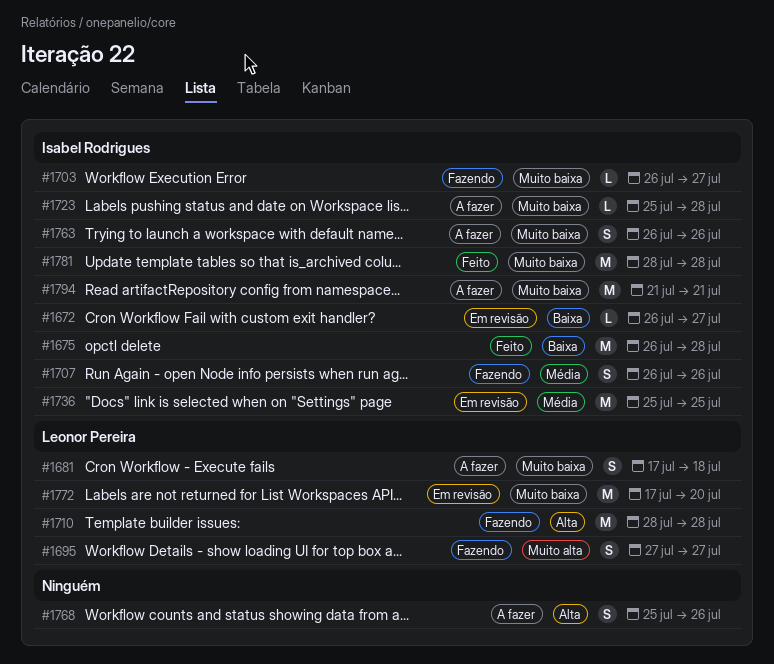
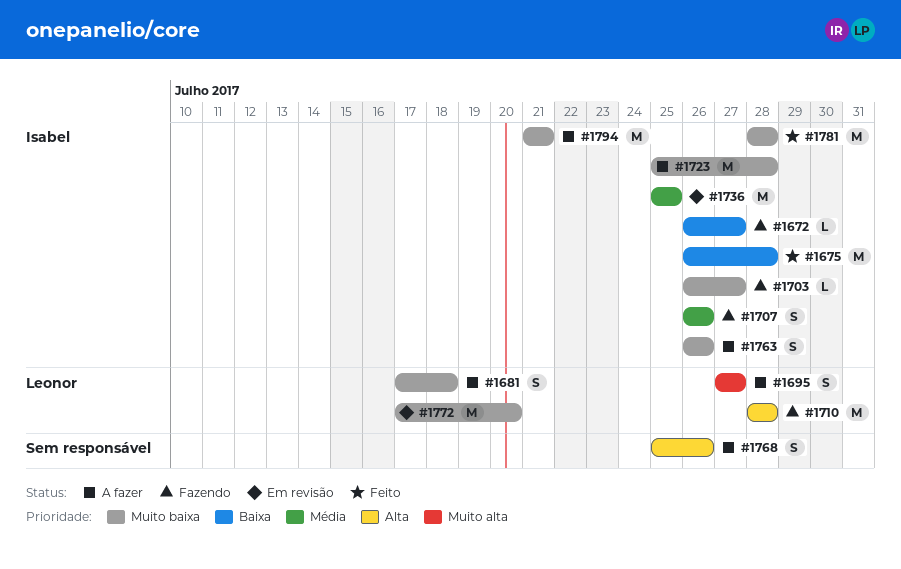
#1672, status: Em revisão -> Fazendo
#1695, status: Fazendo -> A fazer
#1723, estimate: L -> M

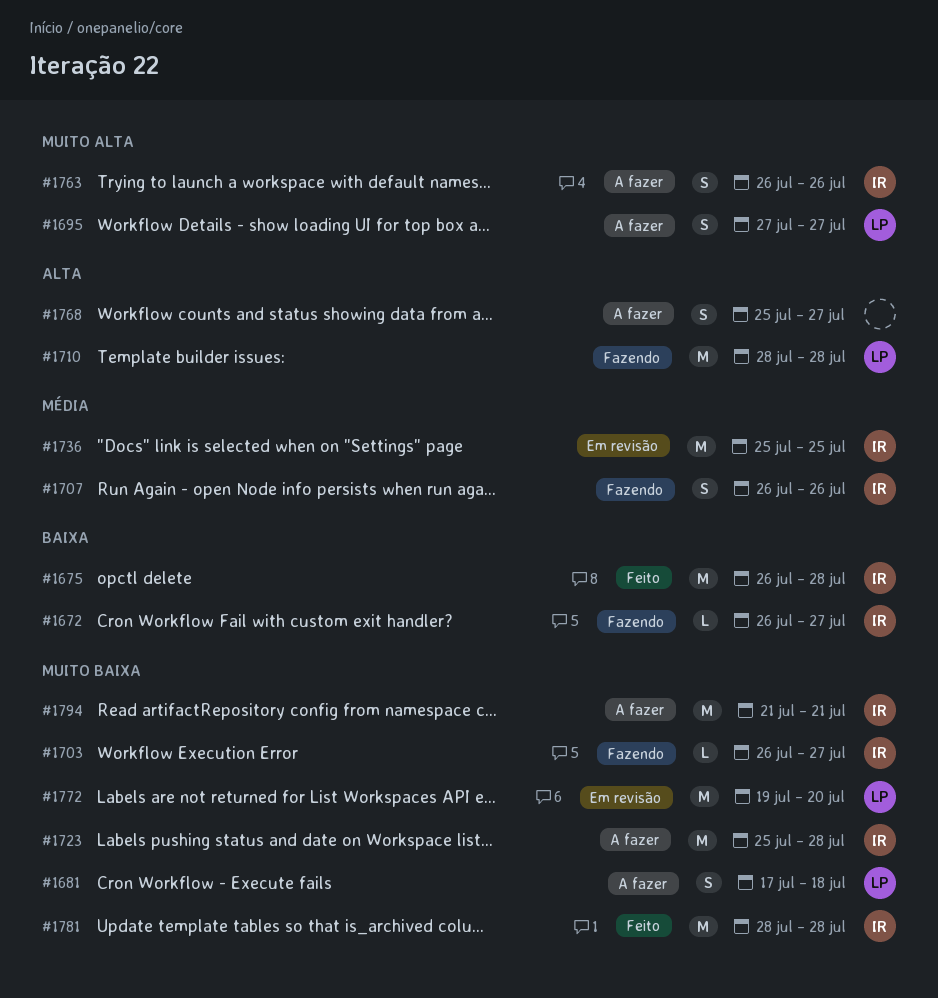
#1763, priority: Muito baixa -> Muito alta
#1768, due: Jul 26 -> Jul 27
#1772, start: Jul 17 -> Jul 19

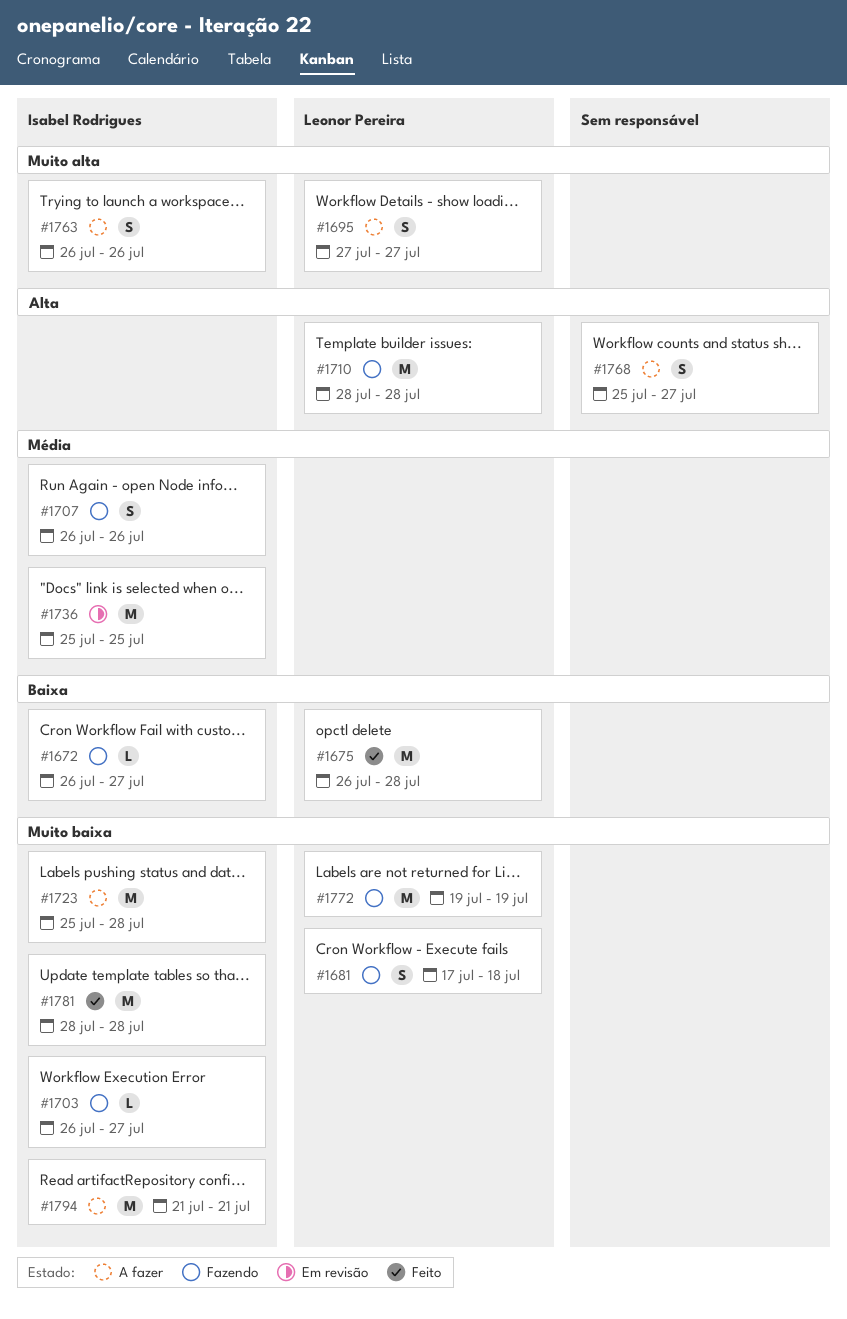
#1675, owner: Isabel Rodrigues -> Leonor Pereira
#1681, status: A fazer -> Fazendo
#1772, status: Em revisão -> Fazendo
#1772, due: Jul 20 -> Jul 19

